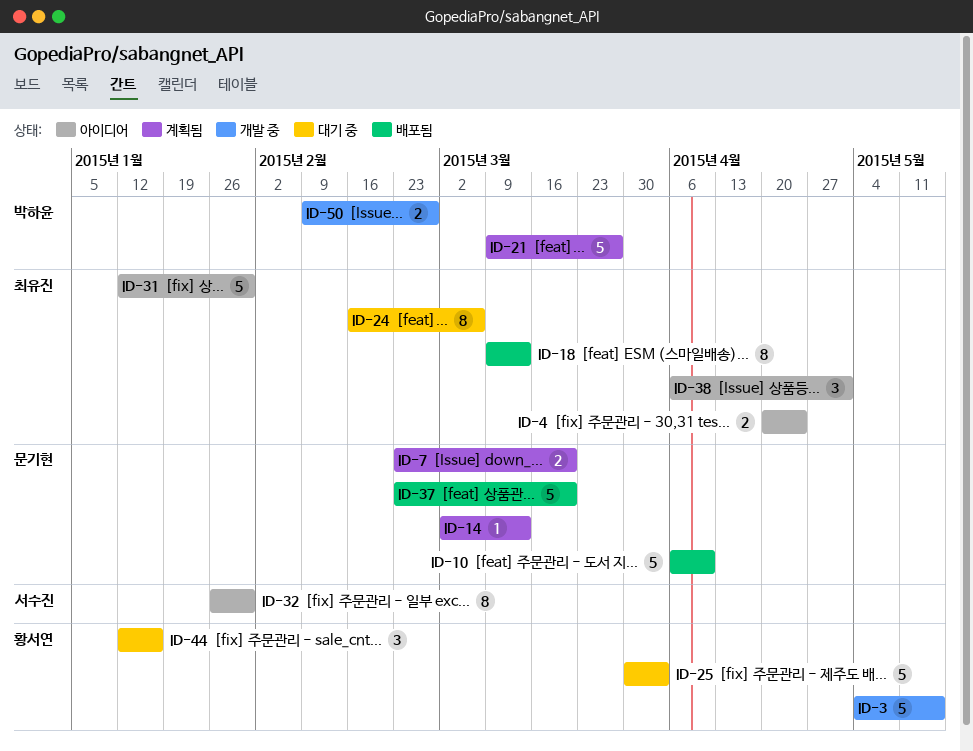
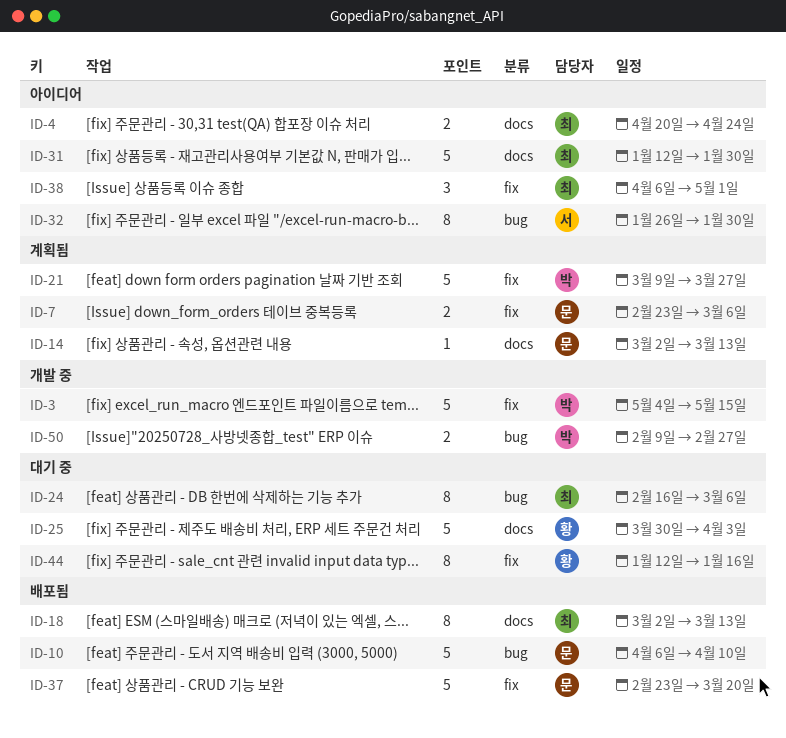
ID-3, owner: 황서연 -> 박하윤
ID-7, due: Mar 20 -> Mar 6
ID-18, start: Mar 9 -> Mar 2
ID-44, estimate: 3 -> 8

